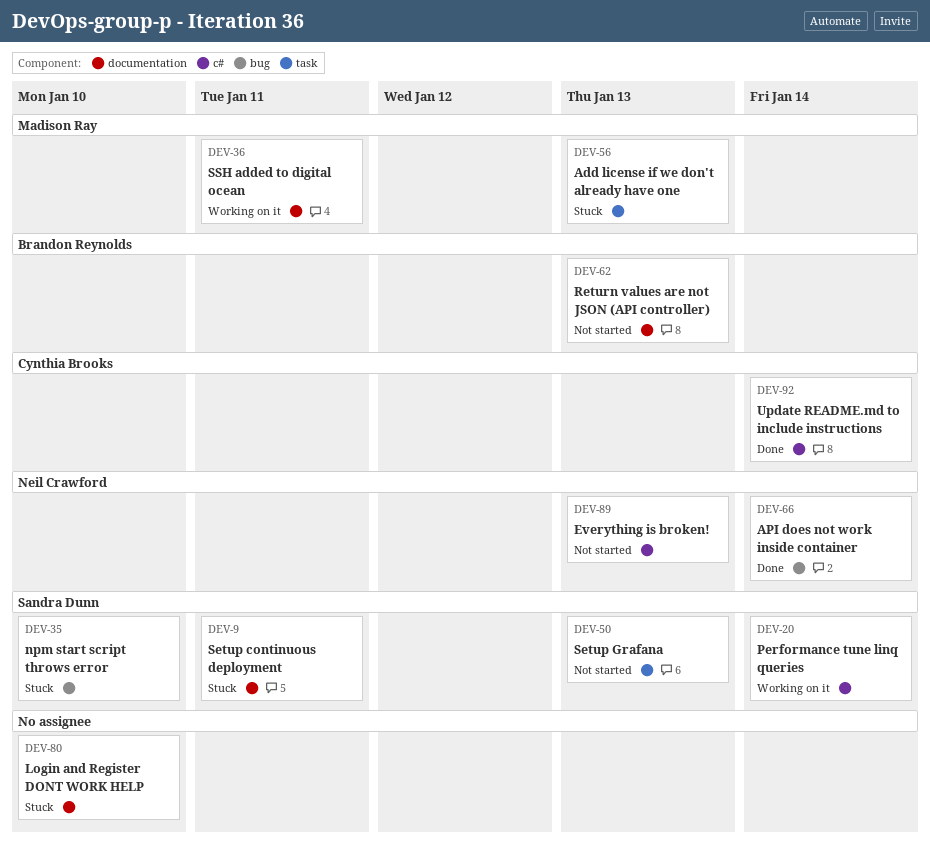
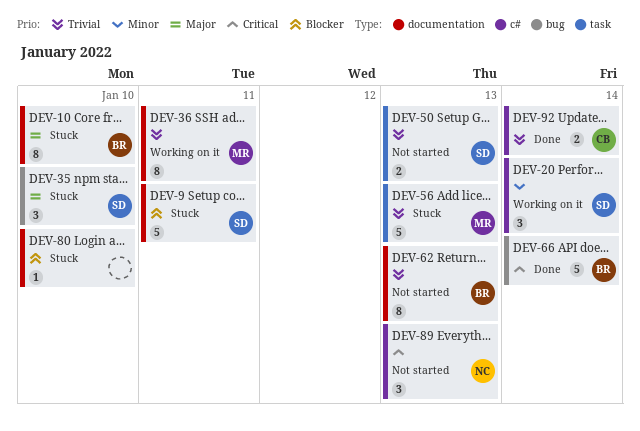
DEV-10: none -> present
DEV-66, owner: Neil Crawford -> Brandon Reynolds

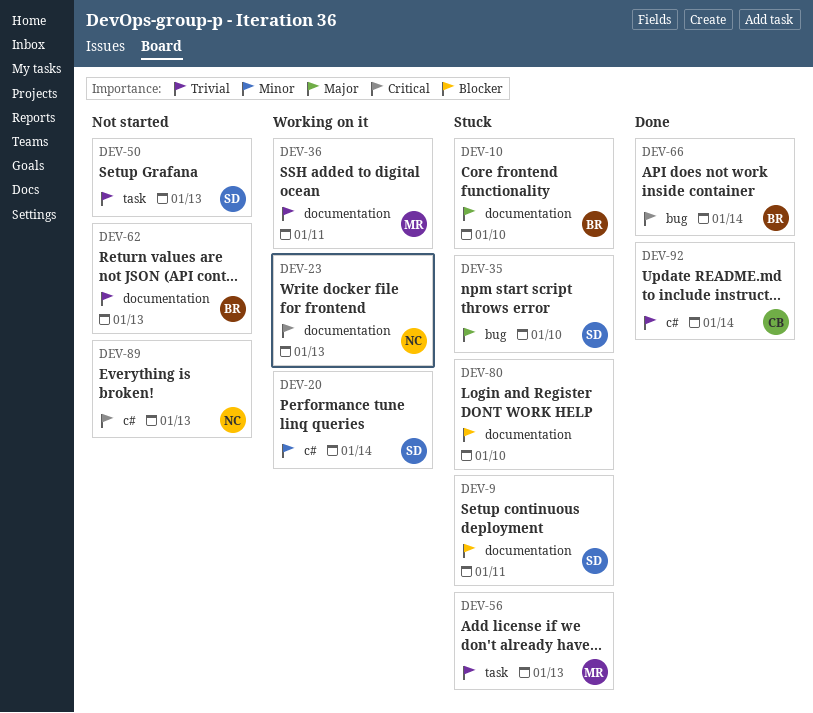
DEV-23: none -> present

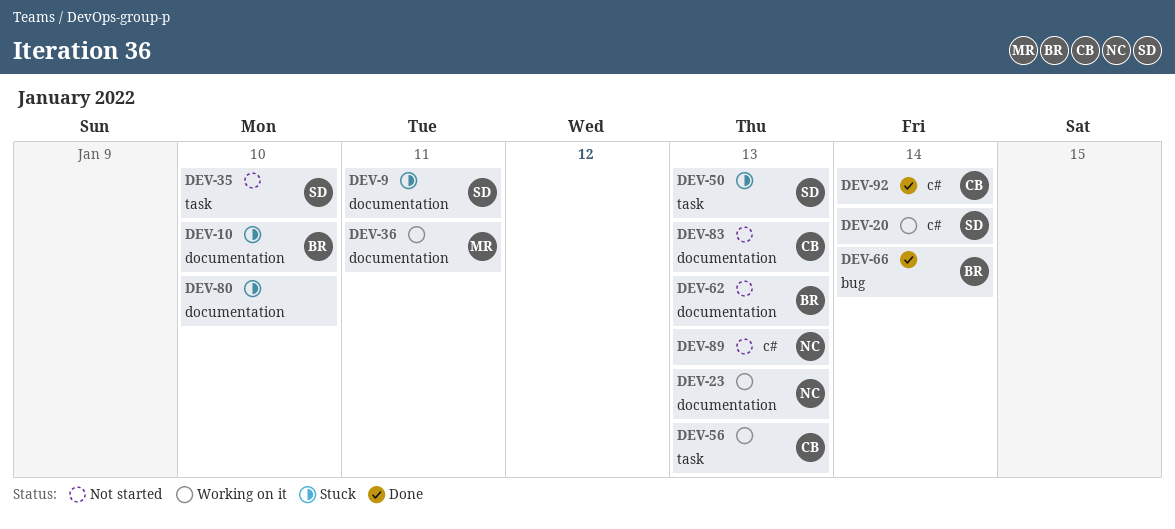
DEV-35, status: Stuck -> Not started
DEV-35, label: bug -> task
DEV-50, status: Not started -> Stuck
DEV-56, status: Stuck -> Working on it
DEV-56, owner: MR -> CB
DEV-83: none -> present

